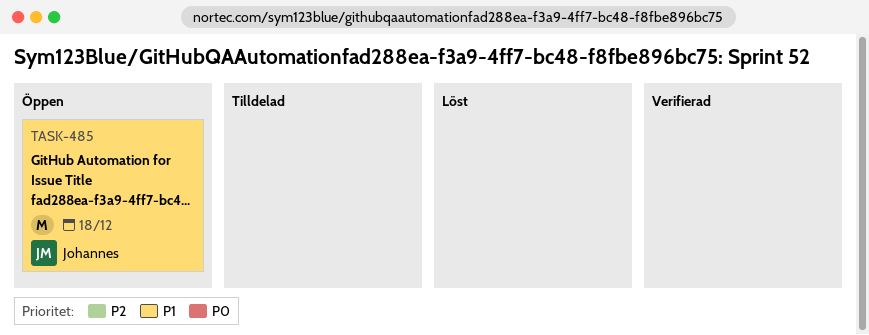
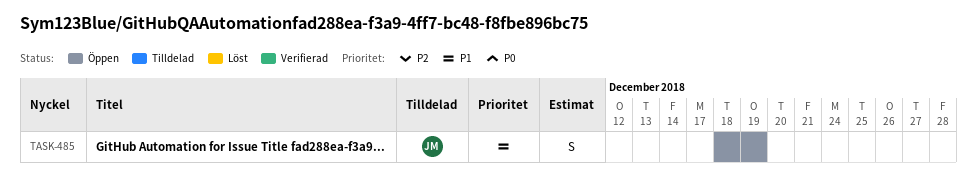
TASK-485, estimate: M -> S
TASK-485, due: Dec 18 -> Dec 19

